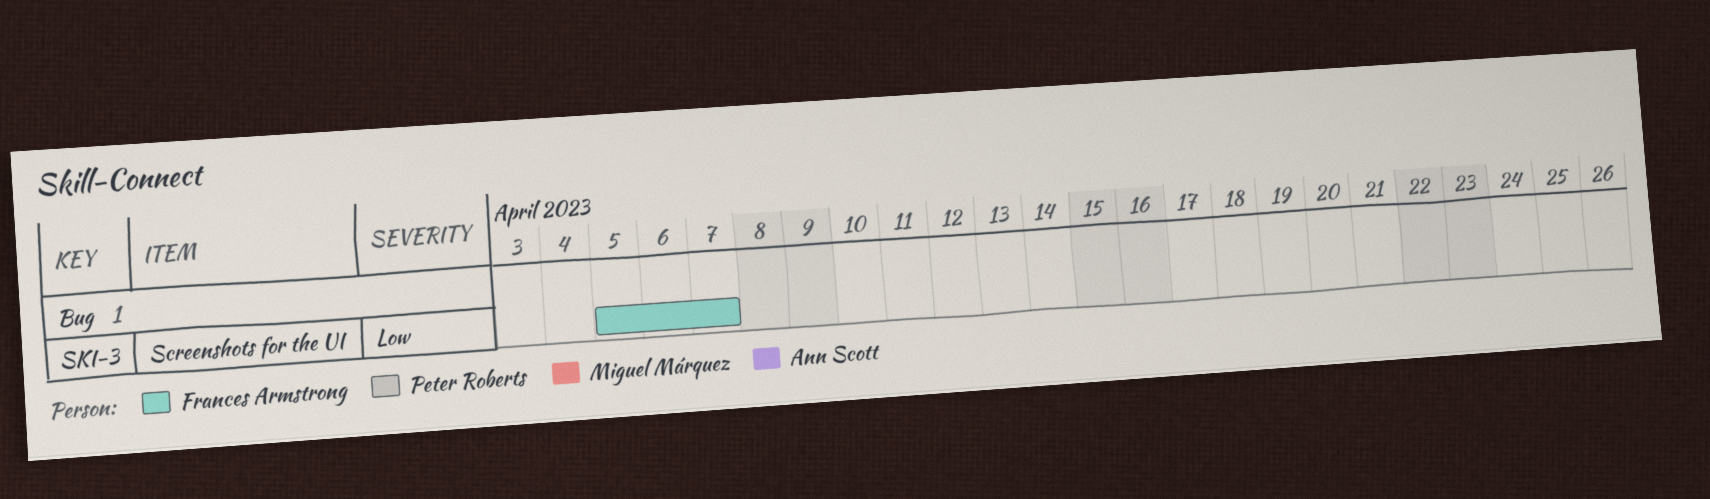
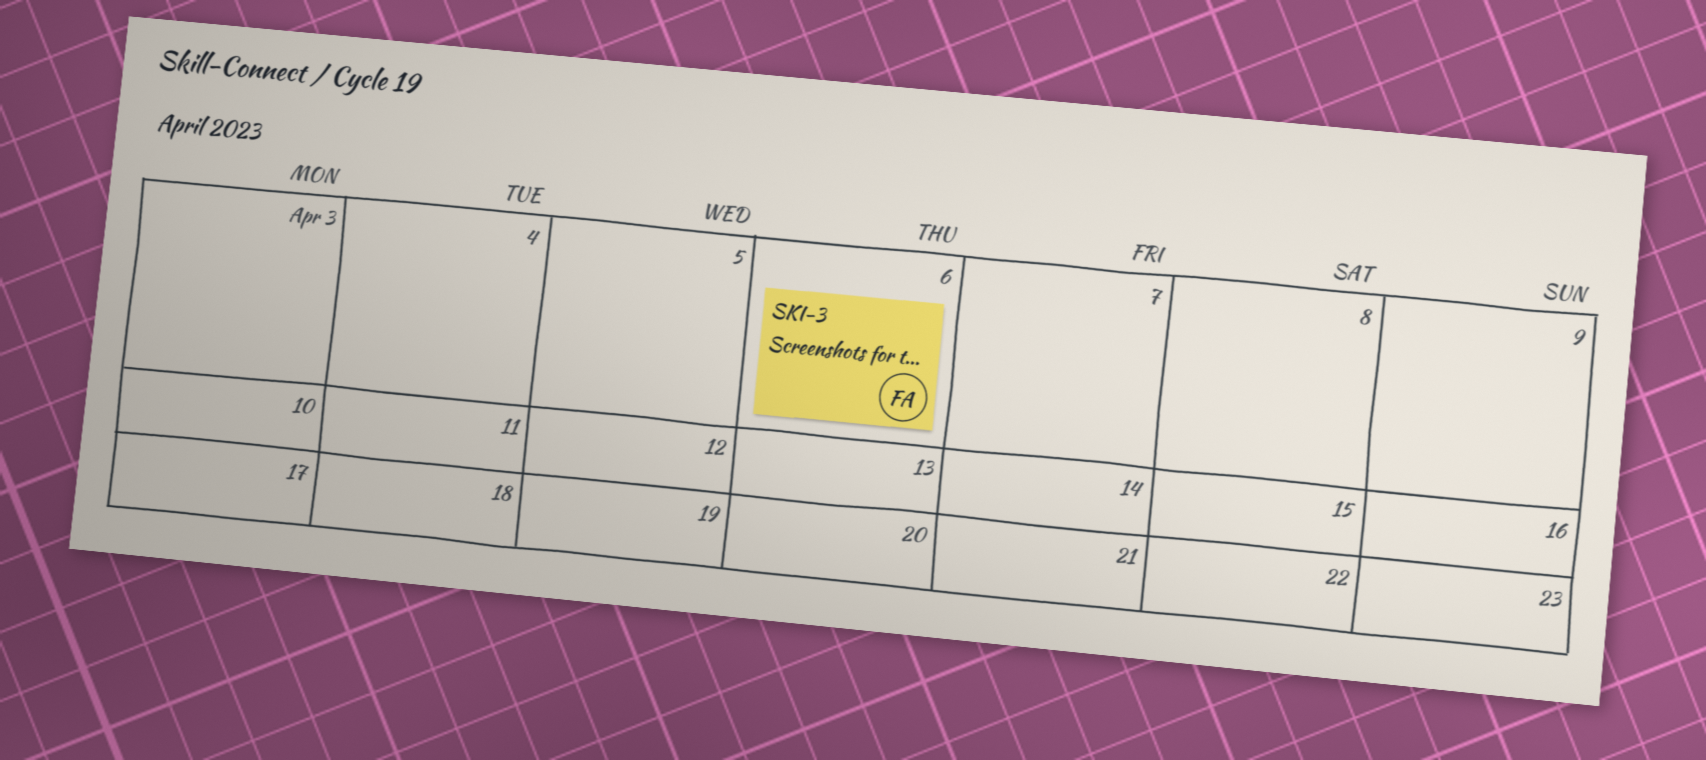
SKI-3, due: Apr 7 -> Apr 6

